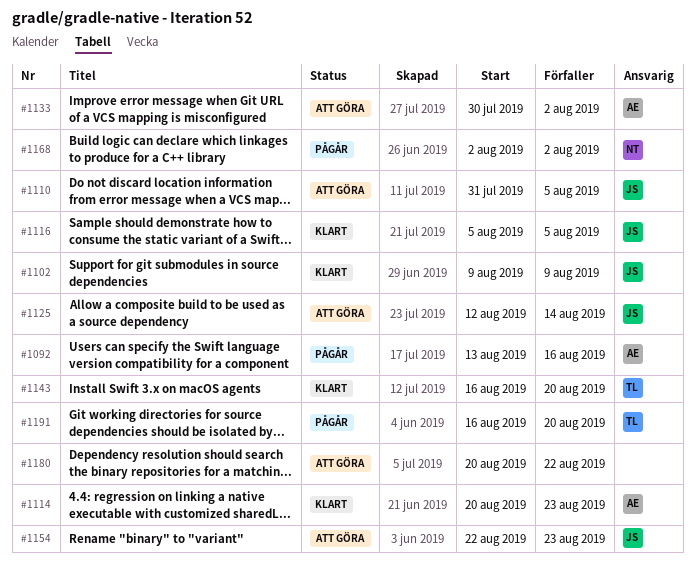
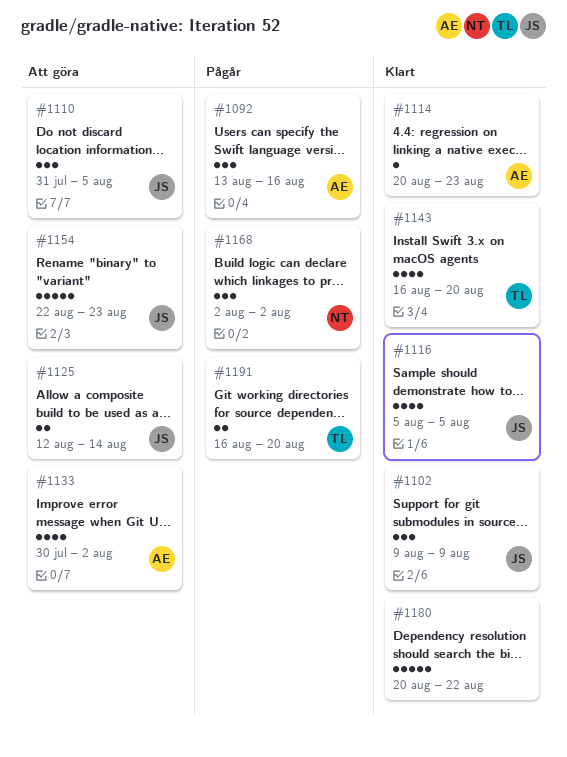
#1180, status: Att göra -> Klart

